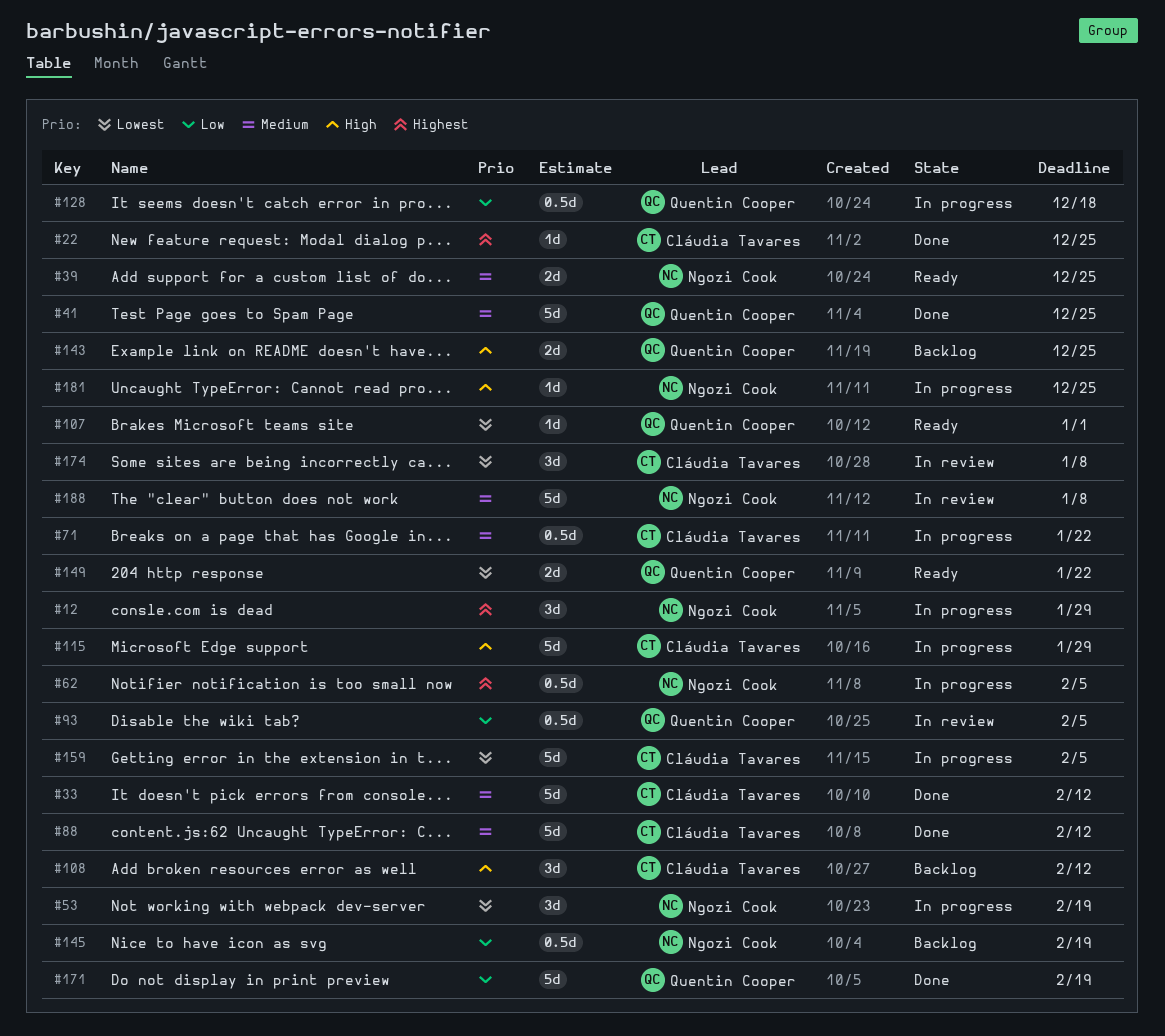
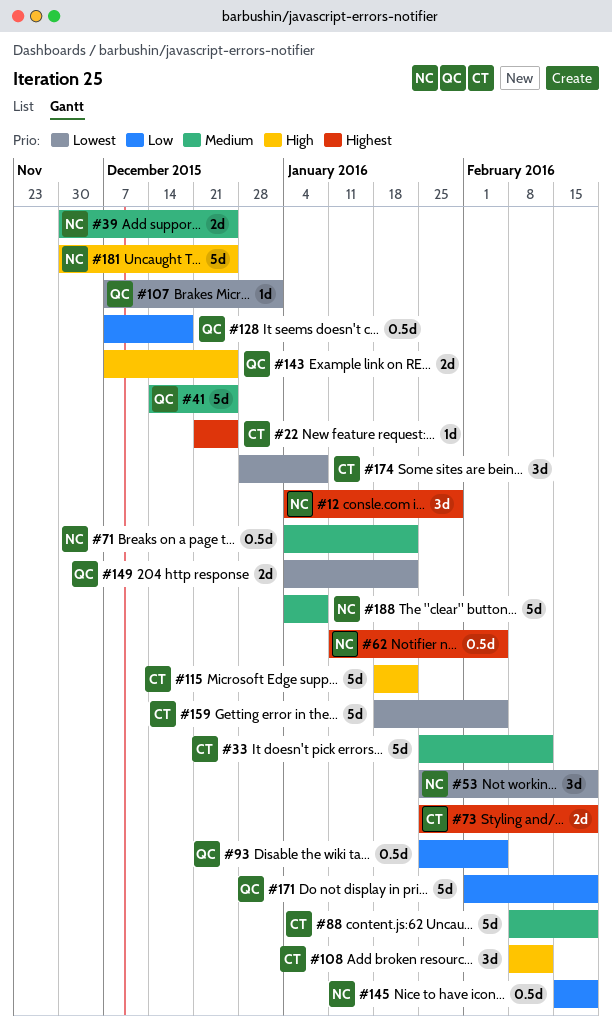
#71, owner: Cláudia Tavares -> Ngozi Cook
#73: none -> present
#88, due: Feb 12 -> Feb 19
#115, due: Jan 29 -> Jan 22
#181, estimate: 1d -> 5d

